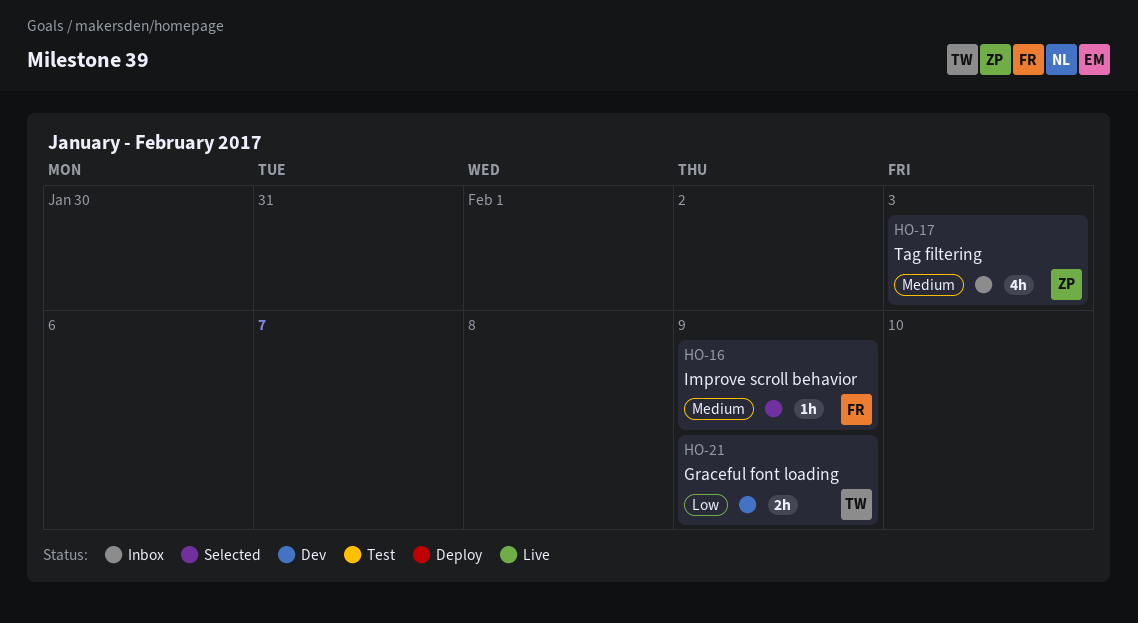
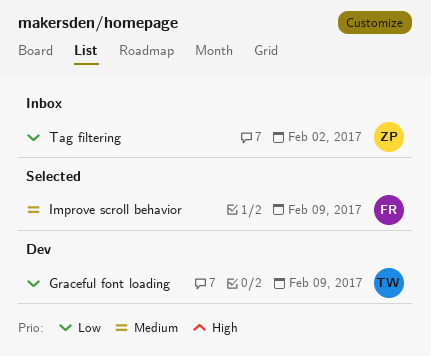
Tag filtering, priority: Medium -> Low
Tag filtering, due: Feb 3 -> Feb 2

